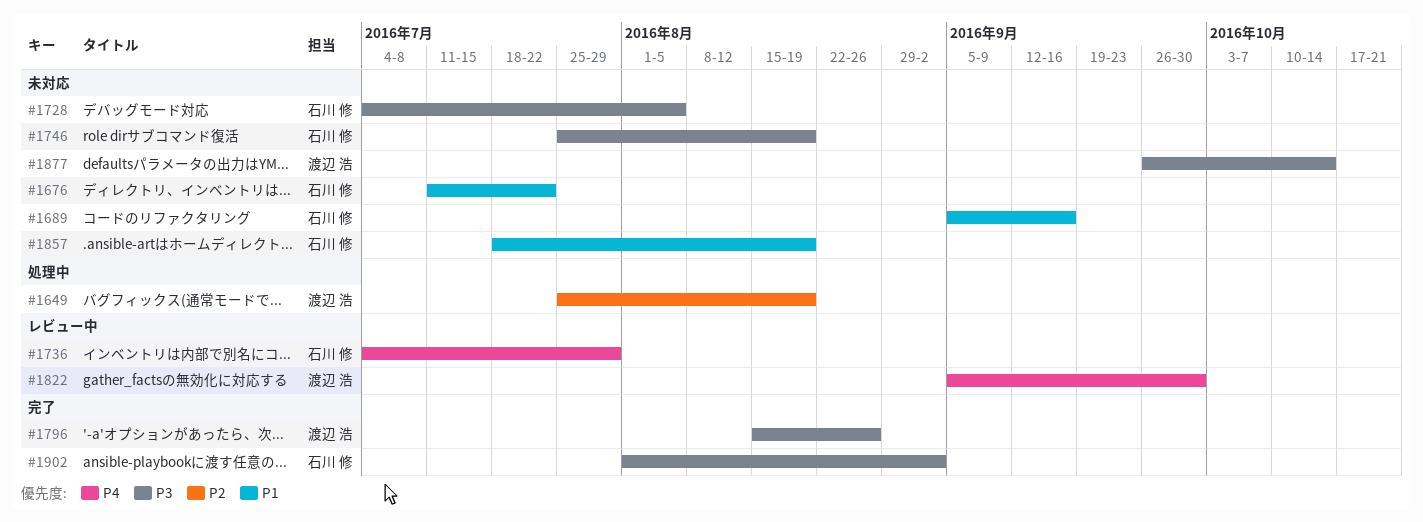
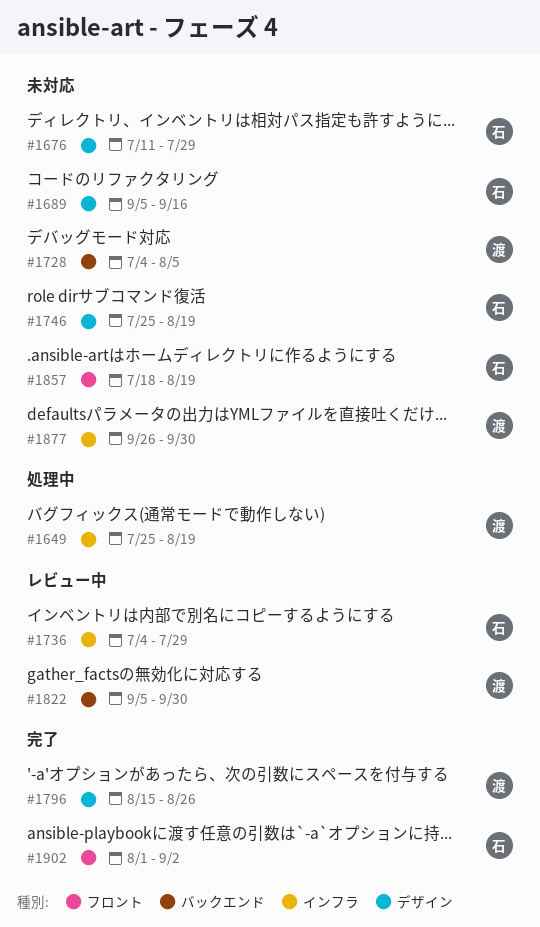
#1676, due: Jul 22 -> Jul 29
#1728, owner: 石川 修 -> 渡辺 浩
#1877, due: Oct 14 -> Sep 30

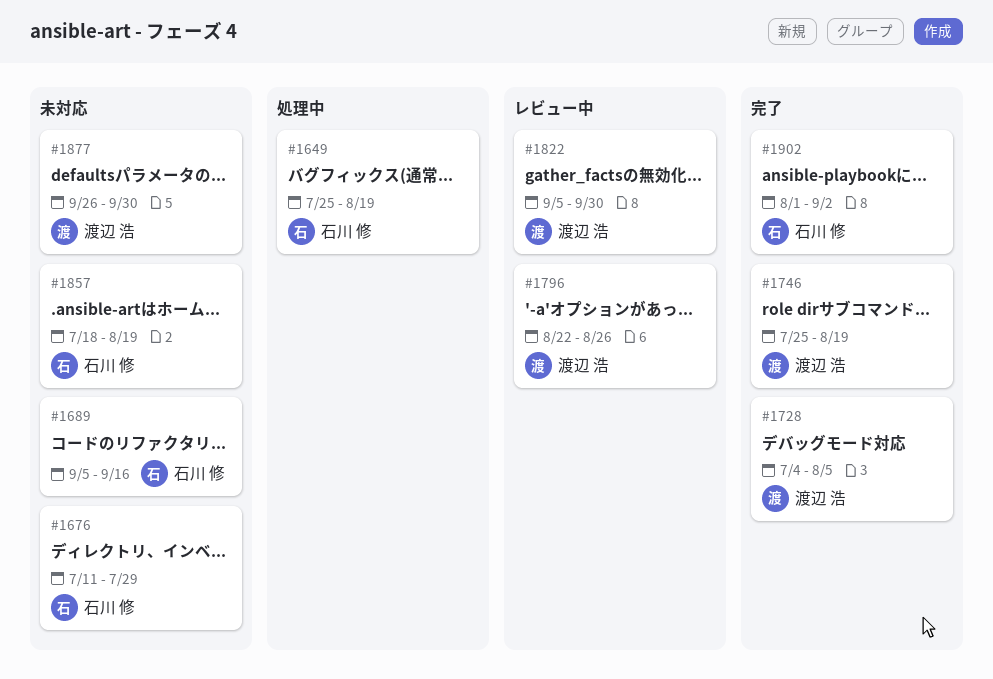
#1649, owner: 渡辺 浩 -> 石川 修
#1728, status: 未対応 -> 完了
#1736: present -> none
#1746, status: 未対応 -> 完了
#1746, owner: 石川 修 -> 渡辺 浩
#1796, status: 完了 -> レビュー中
#1796, start: Aug 15 -> Aug 22

